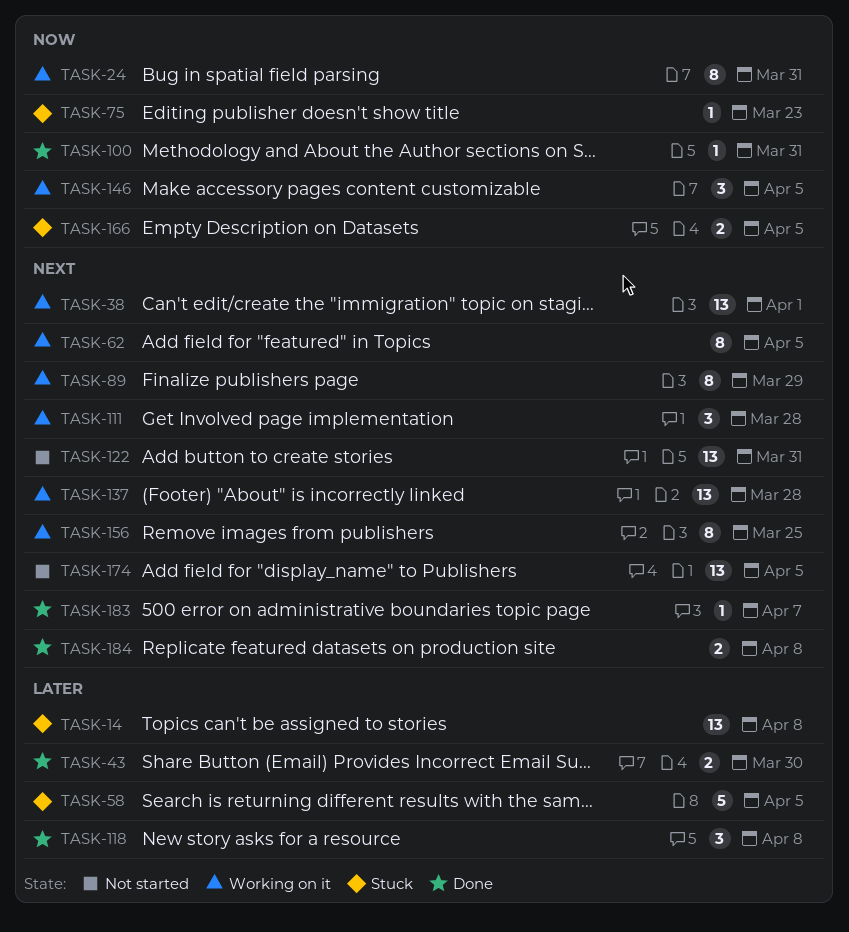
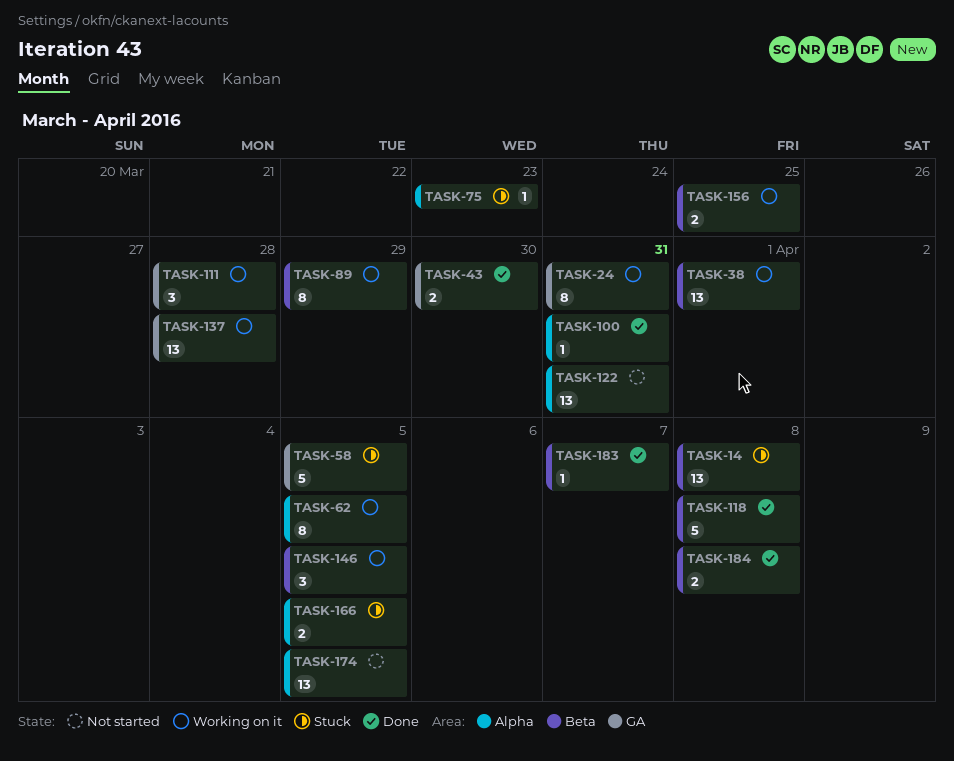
TASK-118, estimate: 3 -> 5
TASK-156, estimate: 8 -> 2

